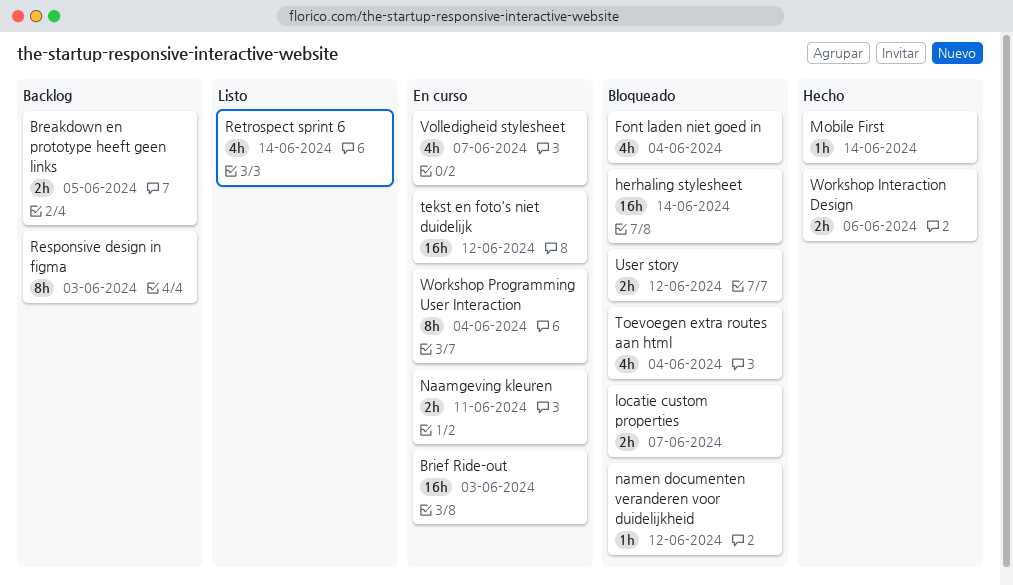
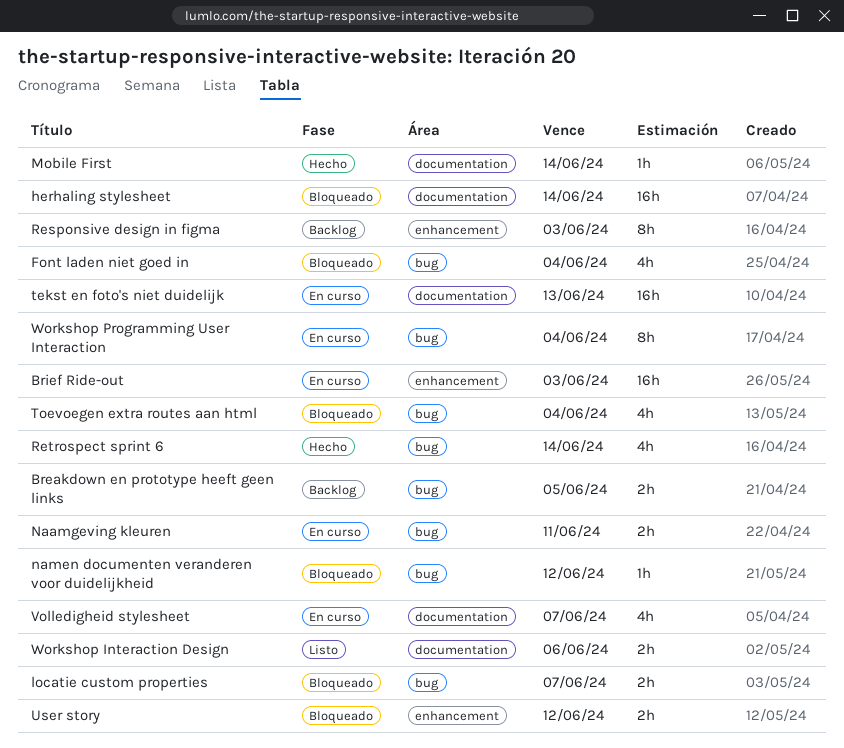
Retrospect sprint 6, status: Listo -> Hecho
tekst en foto's niet duidelijk, due: Jun 12 -> Jun 13
Workshop Interaction Design, status: Hecho -> Listo

